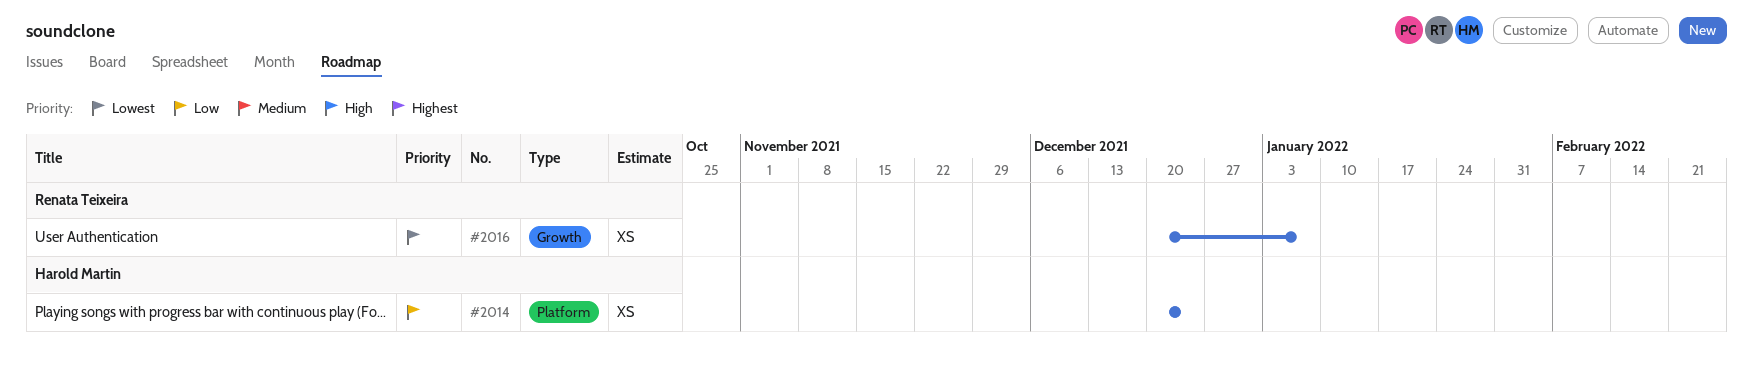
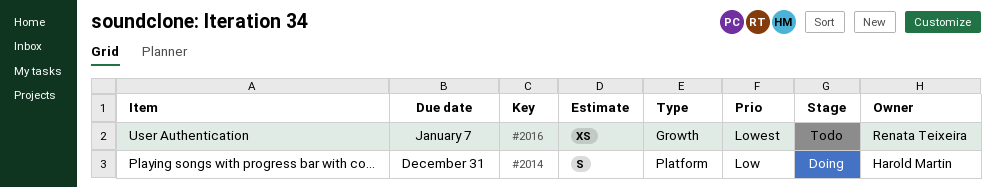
#2014, estimate: XS -> S
#2014, due: Dec 24 -> Dec 31

